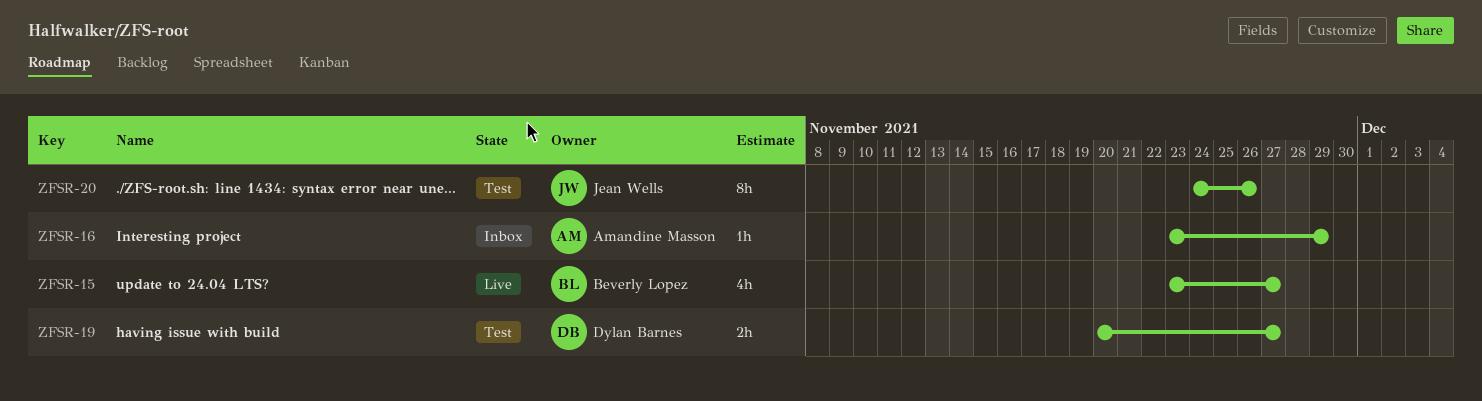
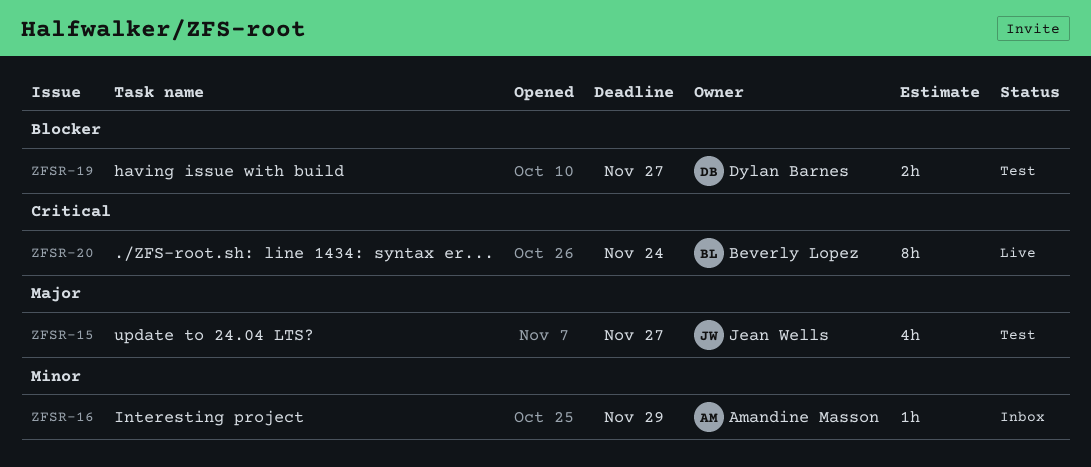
ZFSR-15, status: Live -> Test
ZFSR-15, owner: Beverly Lopez -> Jean Wells
ZFSR-20, status: Test -> Live
ZFSR-20, owner: Jean Wells -> Beverly Lopez
ZFSR-20, due: Nov 26 -> Nov 24

